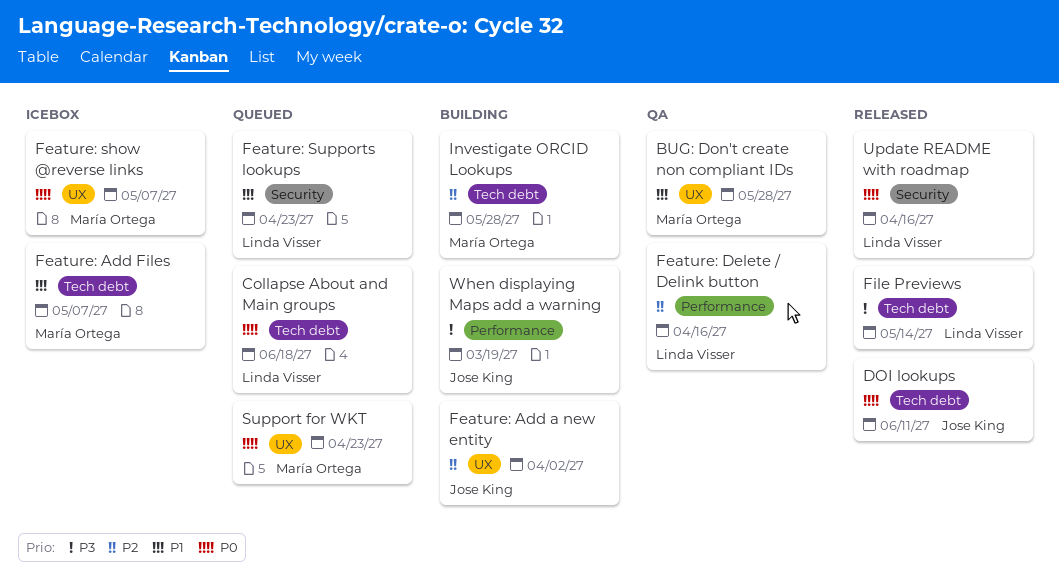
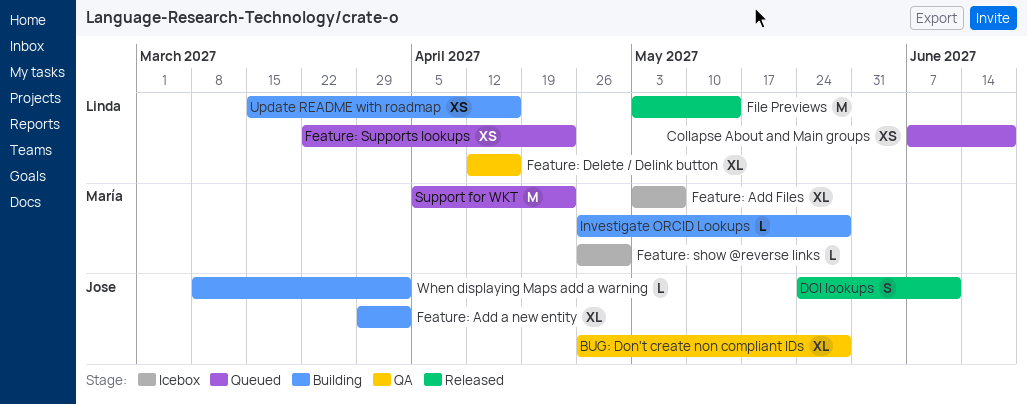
BUG: Don't create non compliant IDs, owner: María Ortega -> Jose King
Feature: show @reverse links, due: May 7 -> Apr 30
Update README with roadmap, status: Released -> Building
When displaying Maps add a warning, due: Mar 19 -> Apr 2

